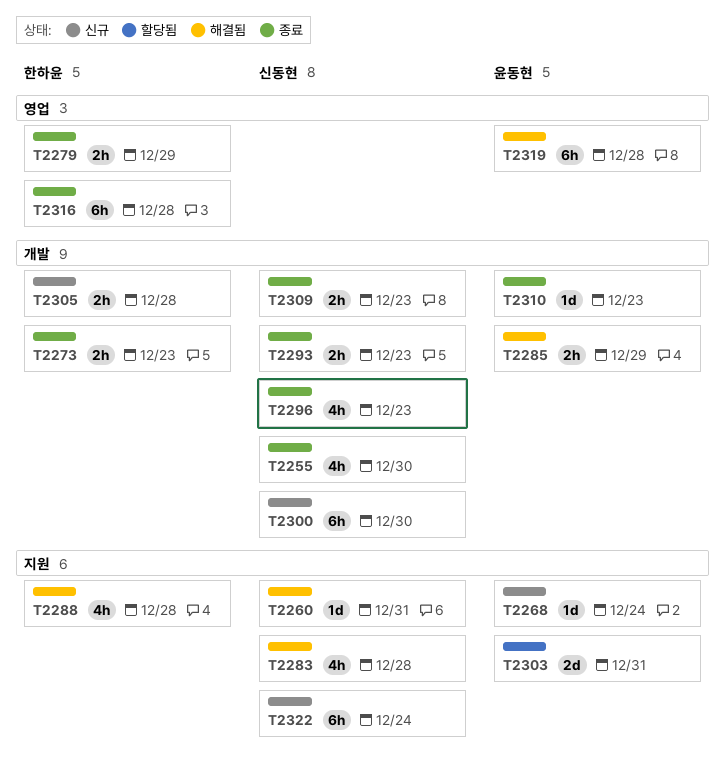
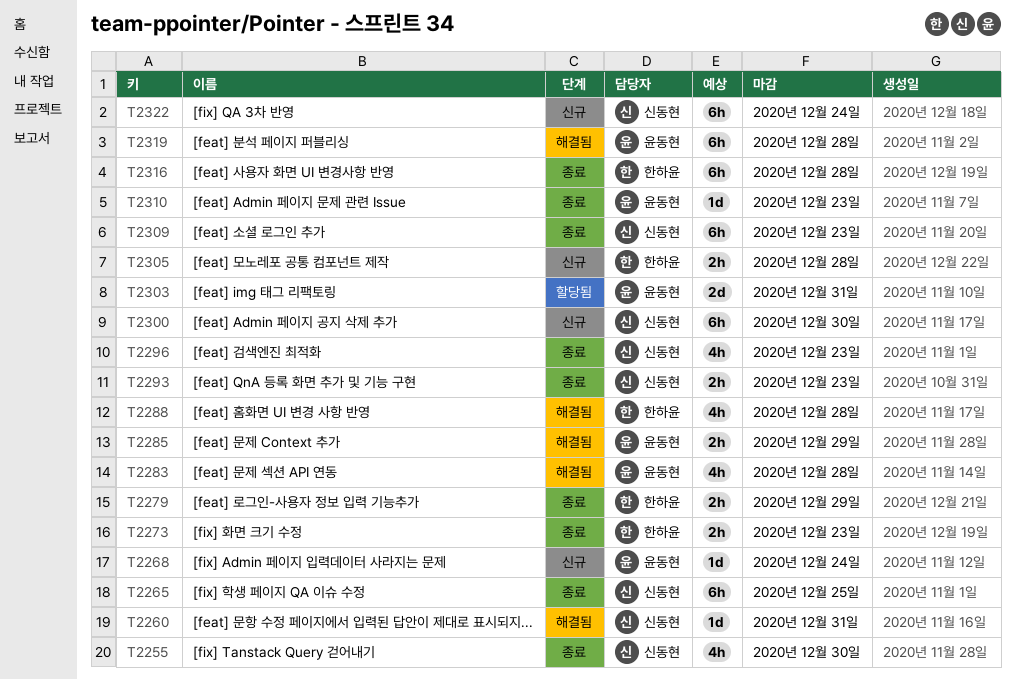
T2265: none -> present
T2283, owner: 신동현 -> 윤동현
T2309, estimate: 2h -> 6h

